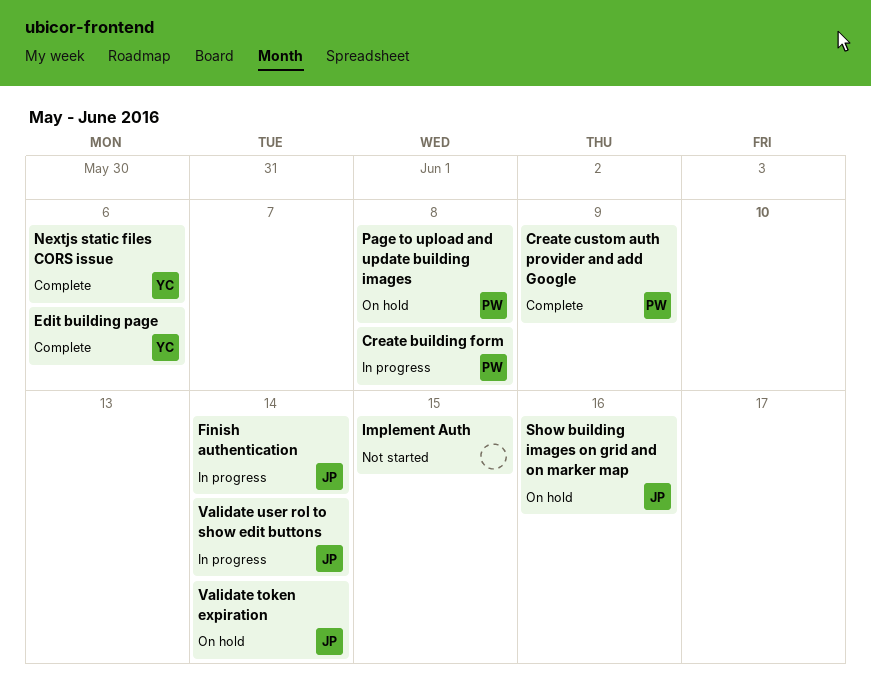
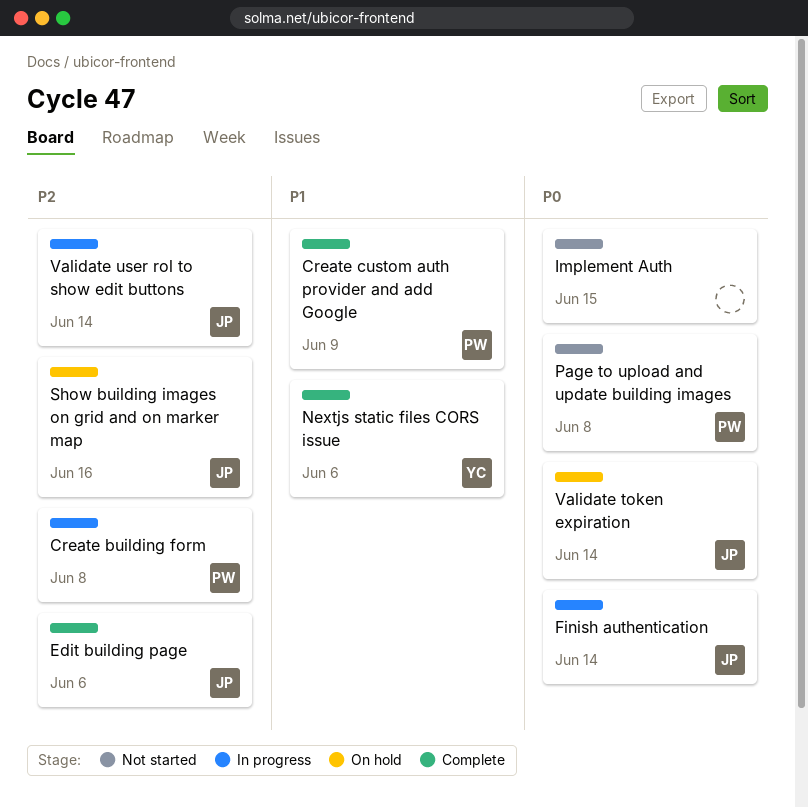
Edit building page, owner: YC -> JP
Page to upload and update building images, status: On hold -> Not started

